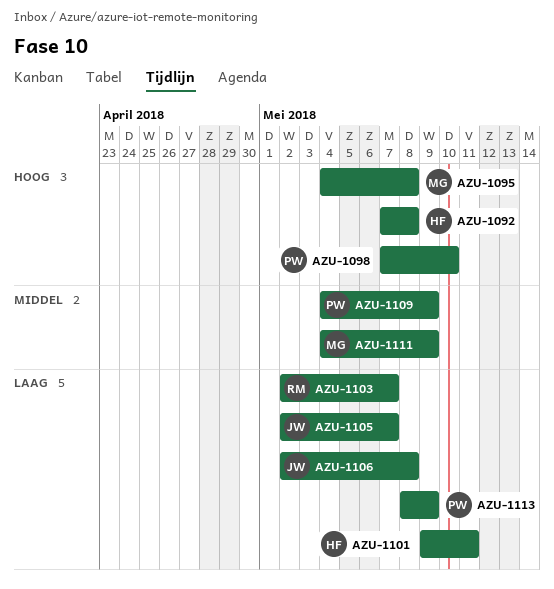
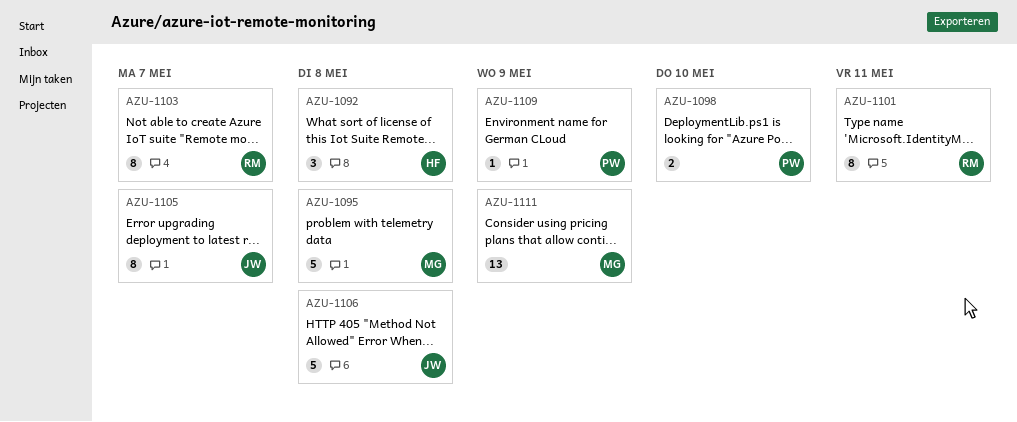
AZU-1101, owner: HF -> RM
AZU-1113: present -> none

